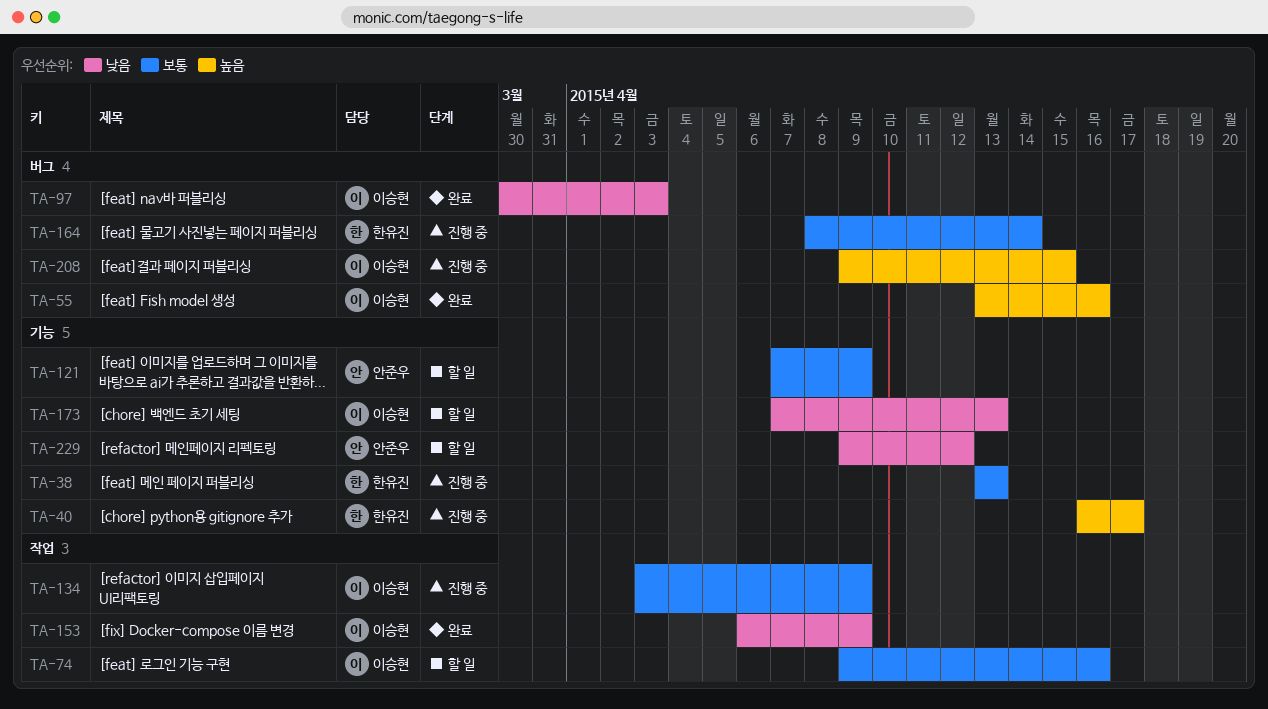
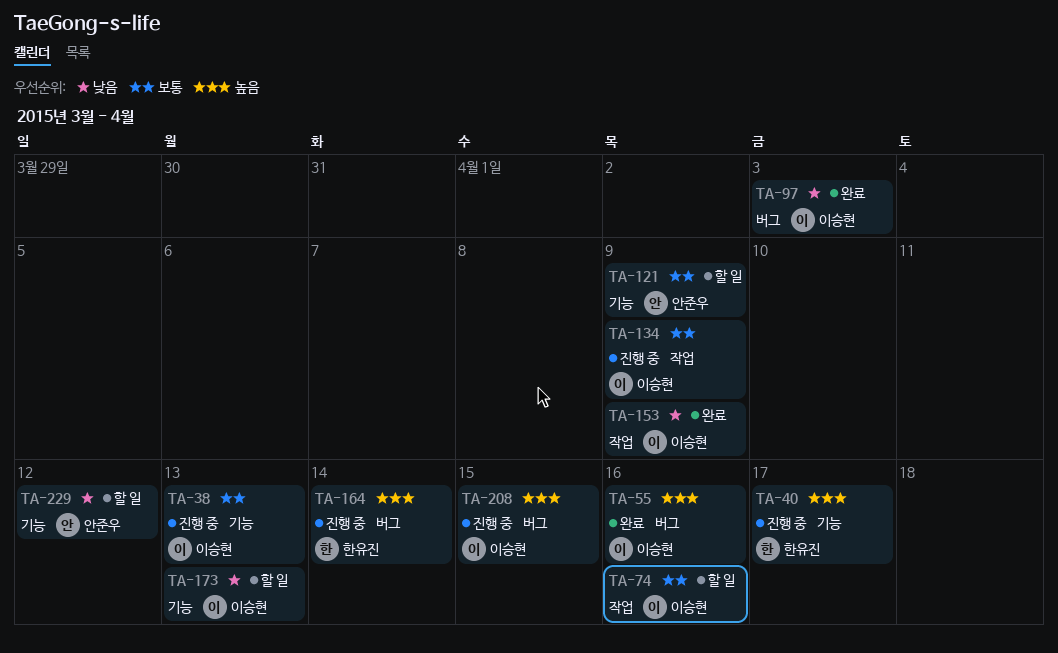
TA-38, owner: 한유진 -> 이승현
TA-164, priority: 보통 -> 높음

